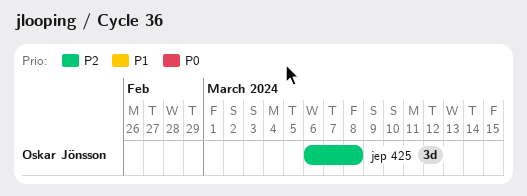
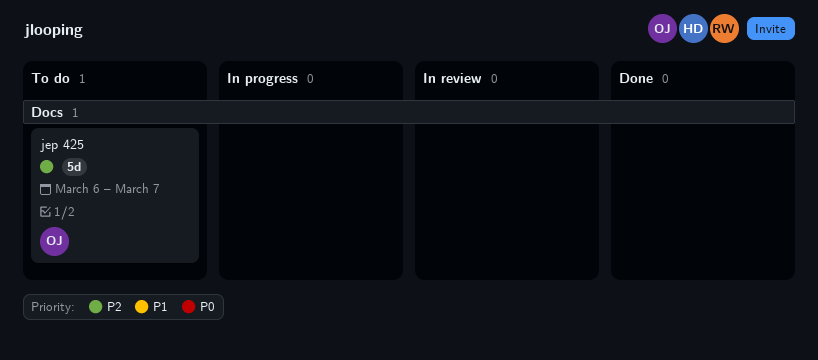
jep 425, estimate: 3d -> 5d
jep 425, due: Mar 8 -> Mar 7

